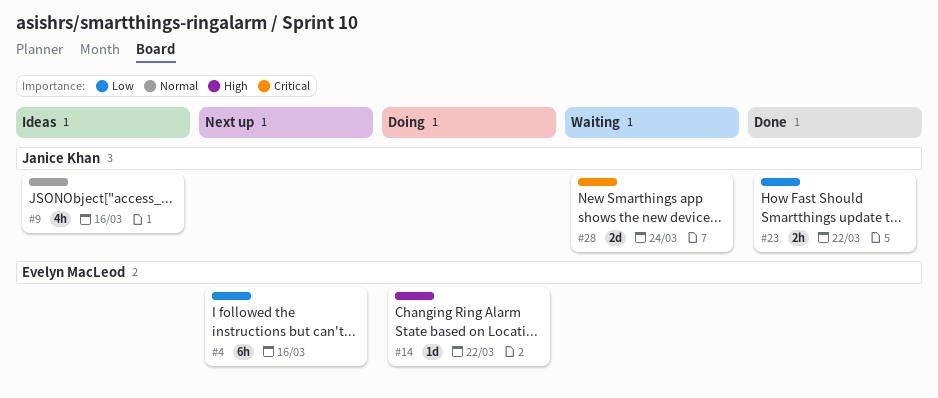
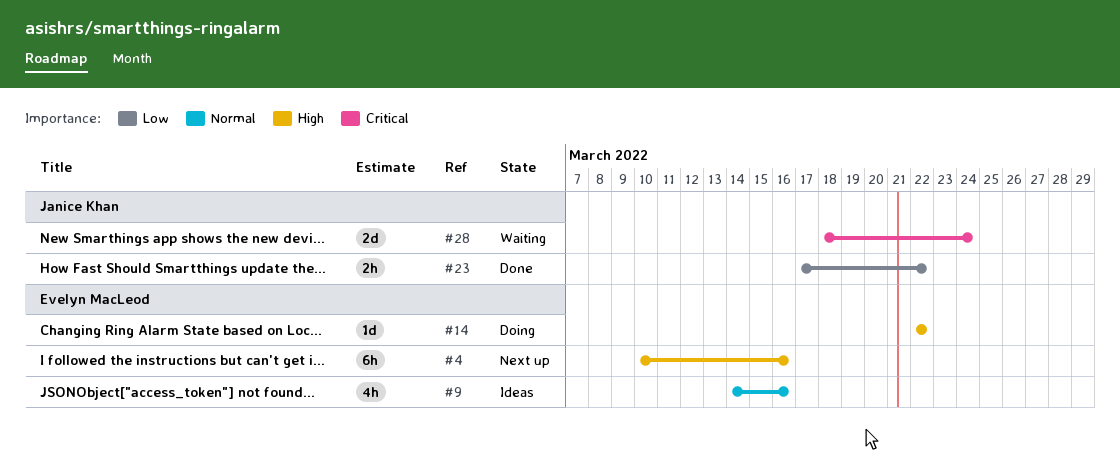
#4, priority: Low -> High
#9, owner: Janice Khan -> Evelyn MacLeod

